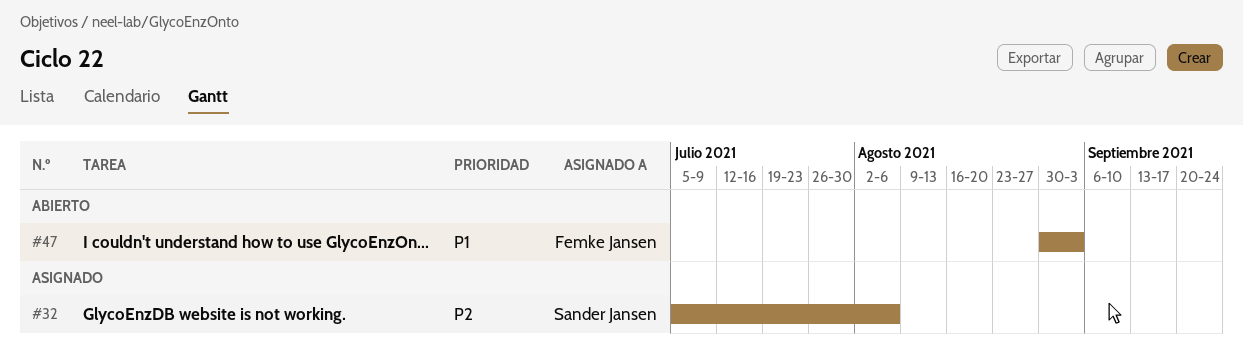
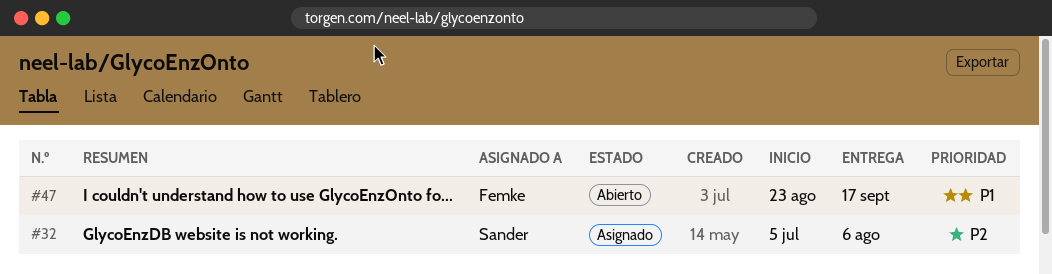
#47, start: Aug 30 -> Aug 23
#47, due: Sep 3 -> Sep 17

